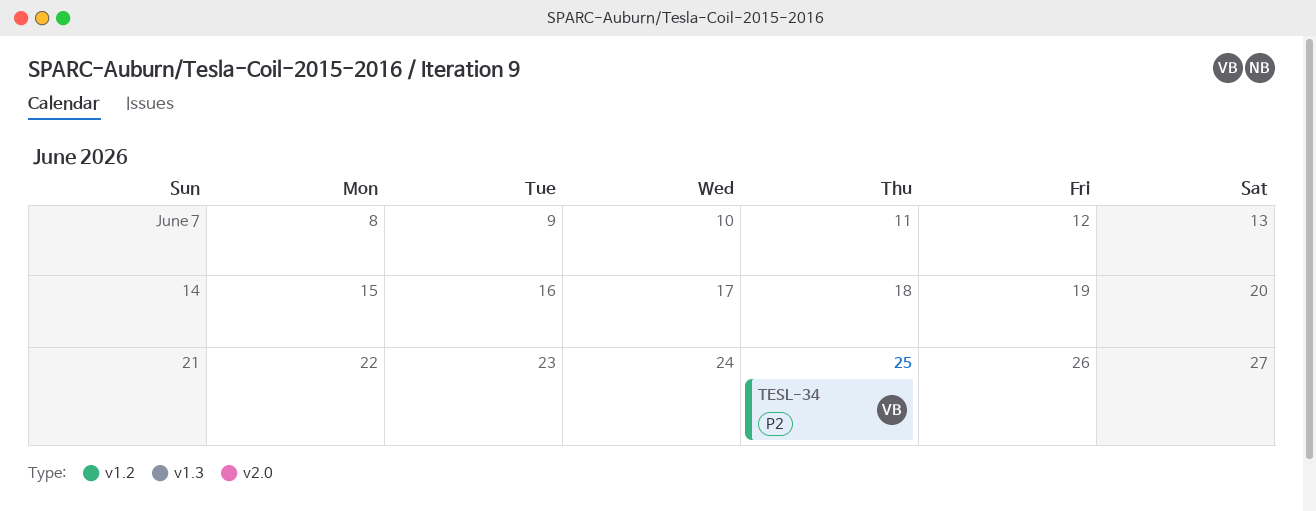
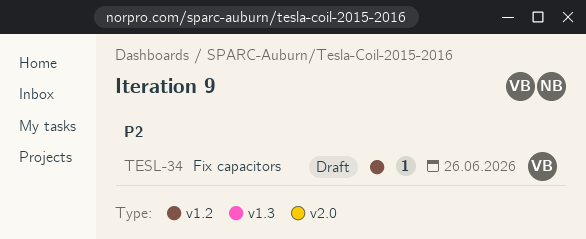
TESL-34, due: Jun 25 -> Jun 26

